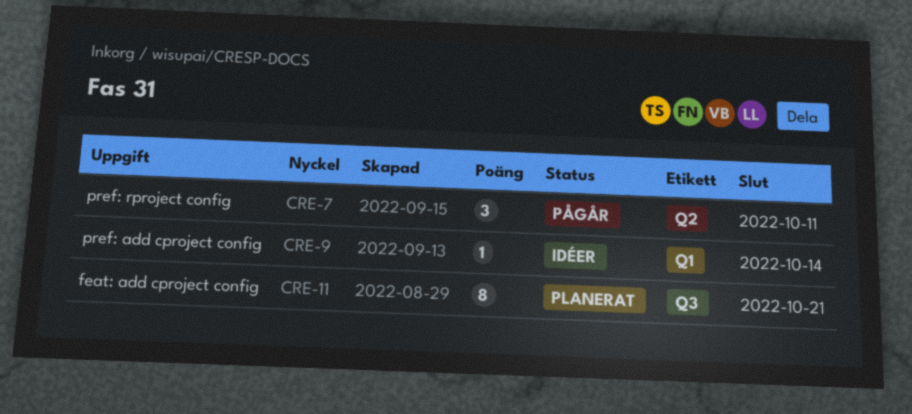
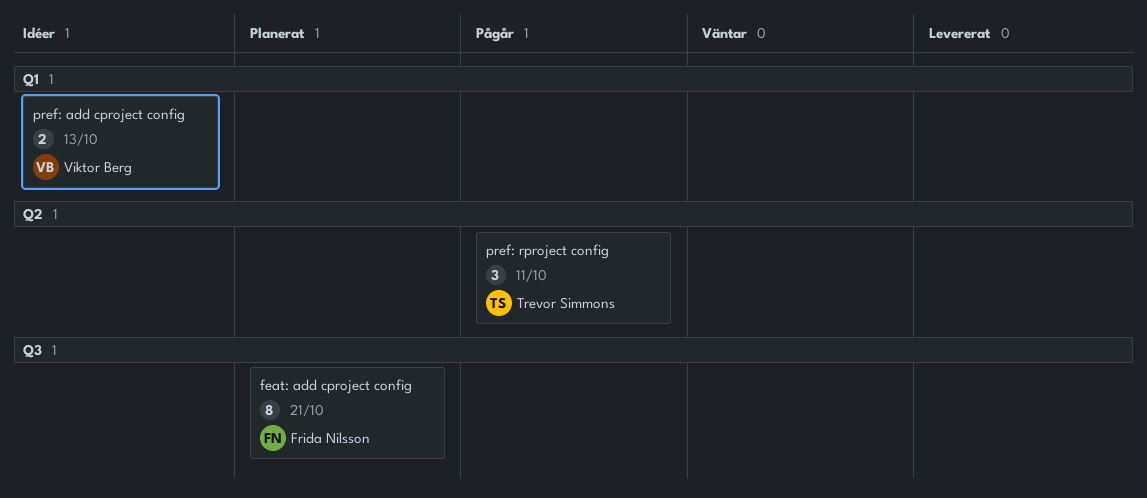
pref: add cproject config, estimate: 1 -> 2
pref: add cproject config, due: Oct 14 -> Oct 13

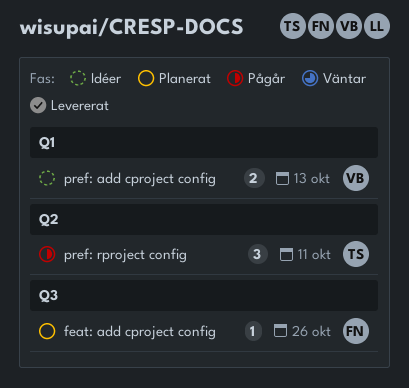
feat: add cproject config, estimate: 8 -> 1
feat: add cproject config, due: Oct 21 -> Oct 26

